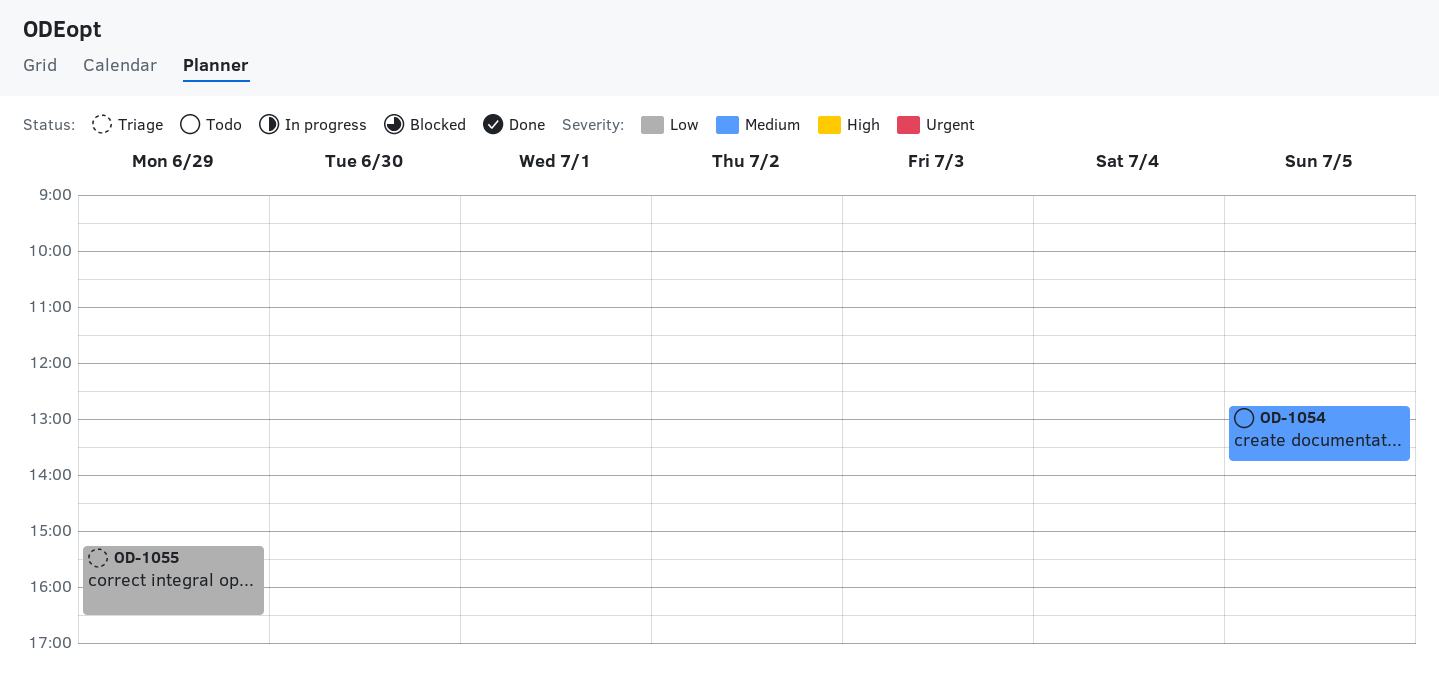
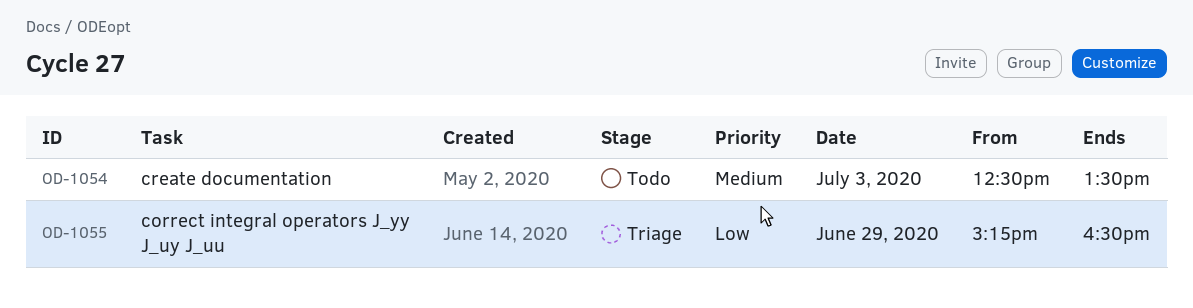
OD-1054, day: Jul 5 -> Jul 3
OD-1054, begins: 12:45 -> 12:30
OD-1054, ends: 13:45 -> 13:30

